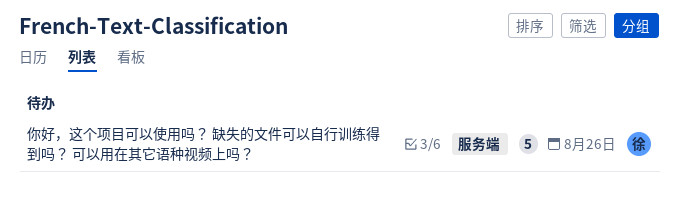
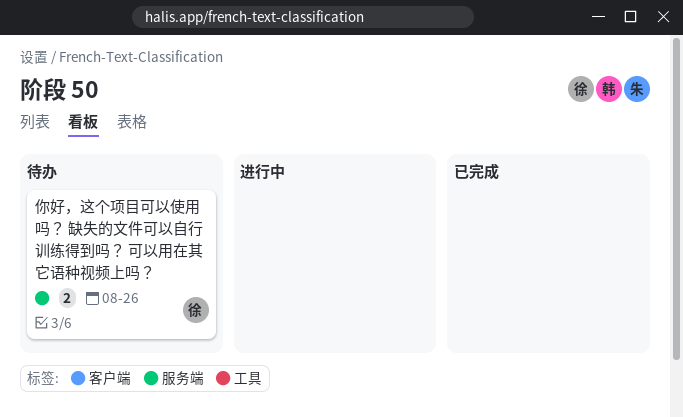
你好，这个项目可以使用吗？ 缺失的文件可以自行训练得到吗？ 可以用在其它语种视频上吗？, estimate: 5 -> 2

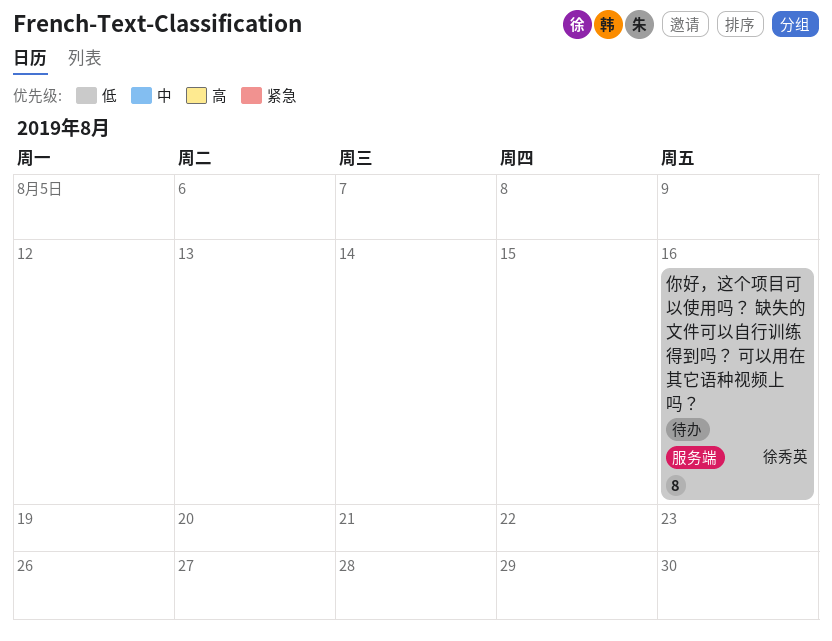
你好，这个项目可以使用吗？ 缺失的文件可以自行训练得到吗？ 可以用在其它语种视频上吗？, estimate: 2 -> 8
你好，这个项目可以使用吗？ 缺失的文件可以自行训练得到吗？ 可以用在其它语种视频上吗？, due: Aug 26 -> Aug 16

